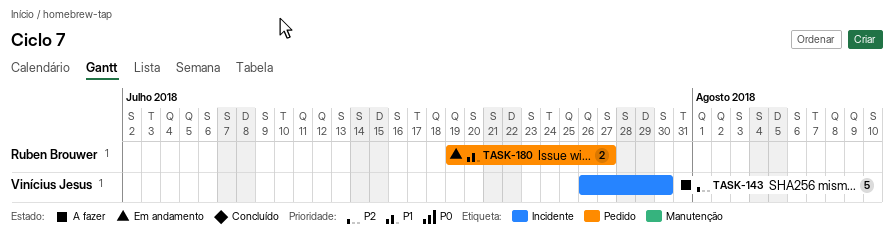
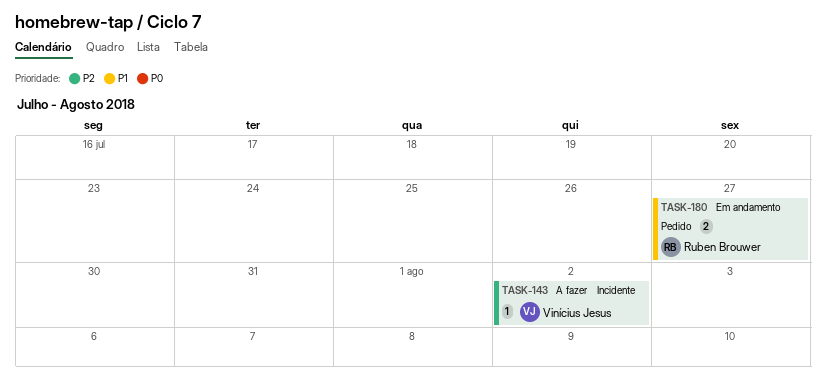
TASK-143, estimate: 5 -> 1
TASK-143, due: Jul 30 -> Aug 2

